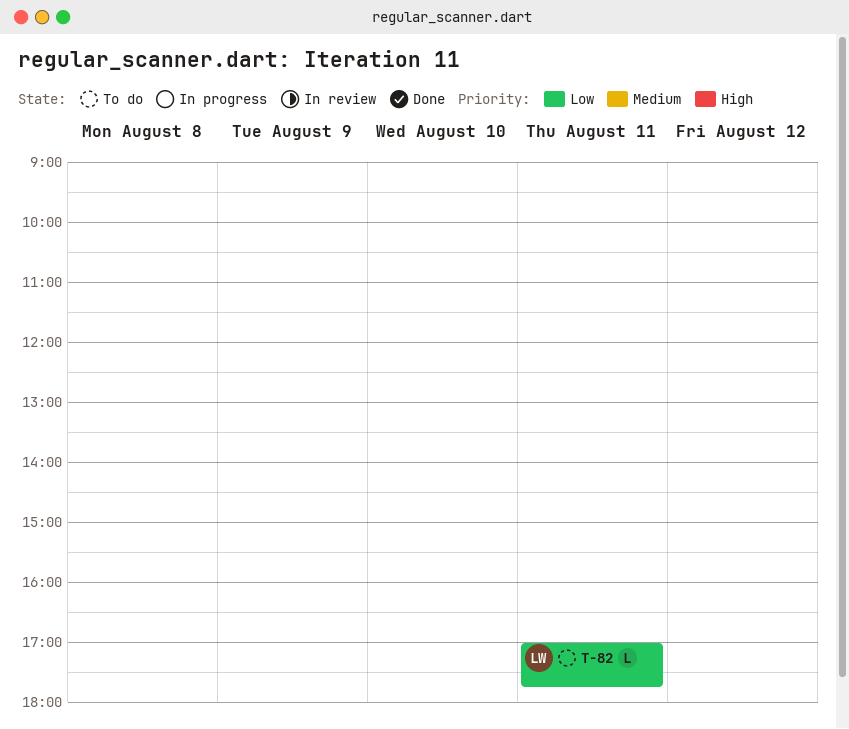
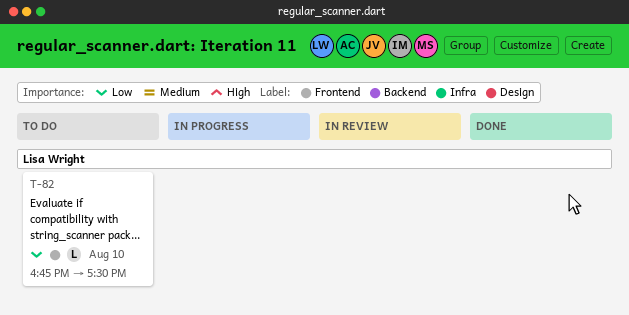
T-82, day: Aug 11 -> Aug 10
T-82, begins: 17:00 -> 16:45
T-82, ends: 17:45 -> 17:30

